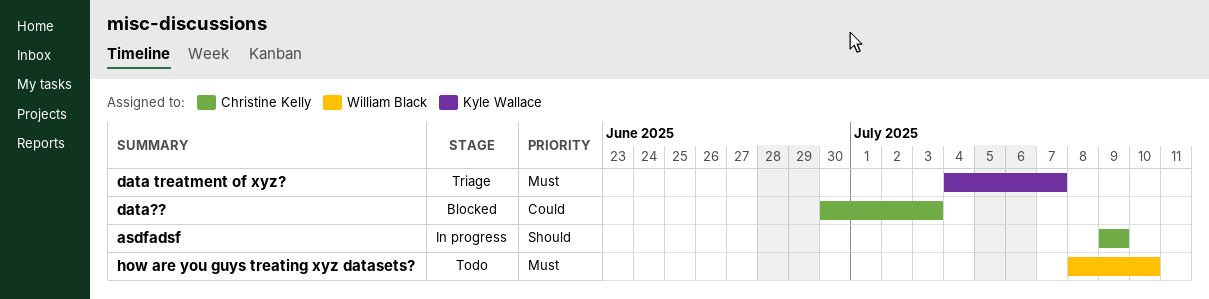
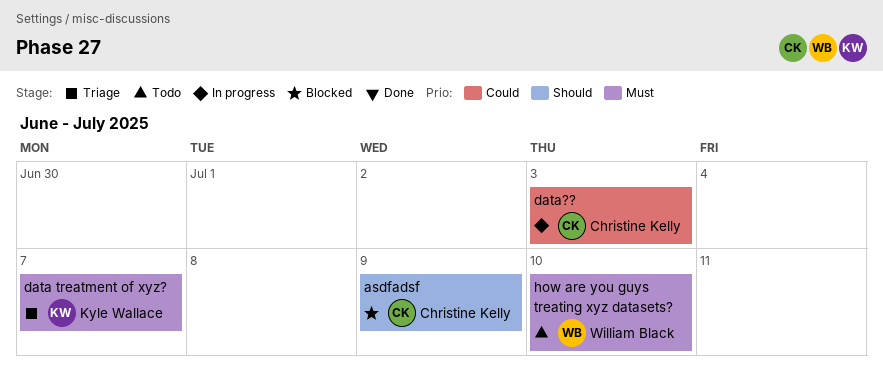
asdfadsf, status: In progress -> Blocked
data??, status: Blocked -> In progress

